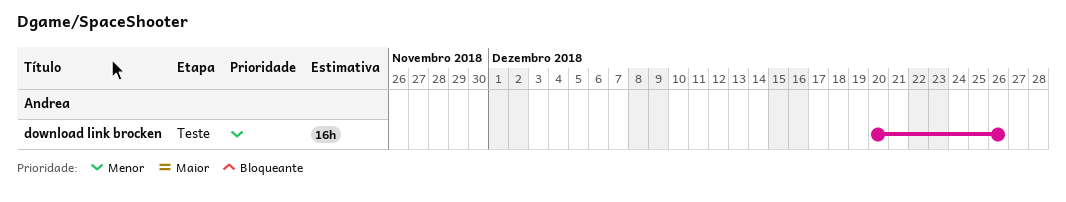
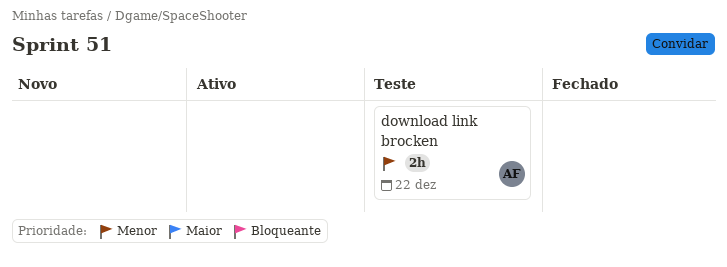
download link brocken, estimate: 16h -> 2h
download link brocken, due: Dec 26 -> Dec 22

